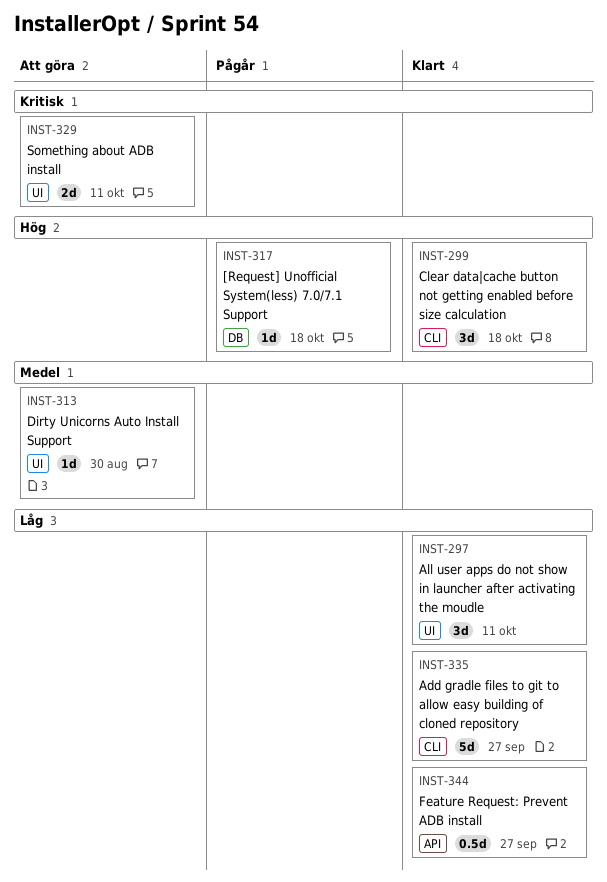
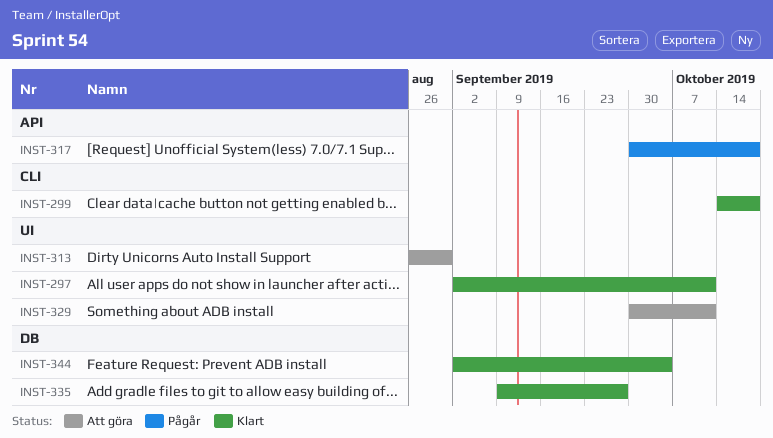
INST-317, label: DB -> API
INST-335, label: CLI -> DB
INST-344, label: API -> DB
INST-344, due: Sep 27 -> Oct 4

